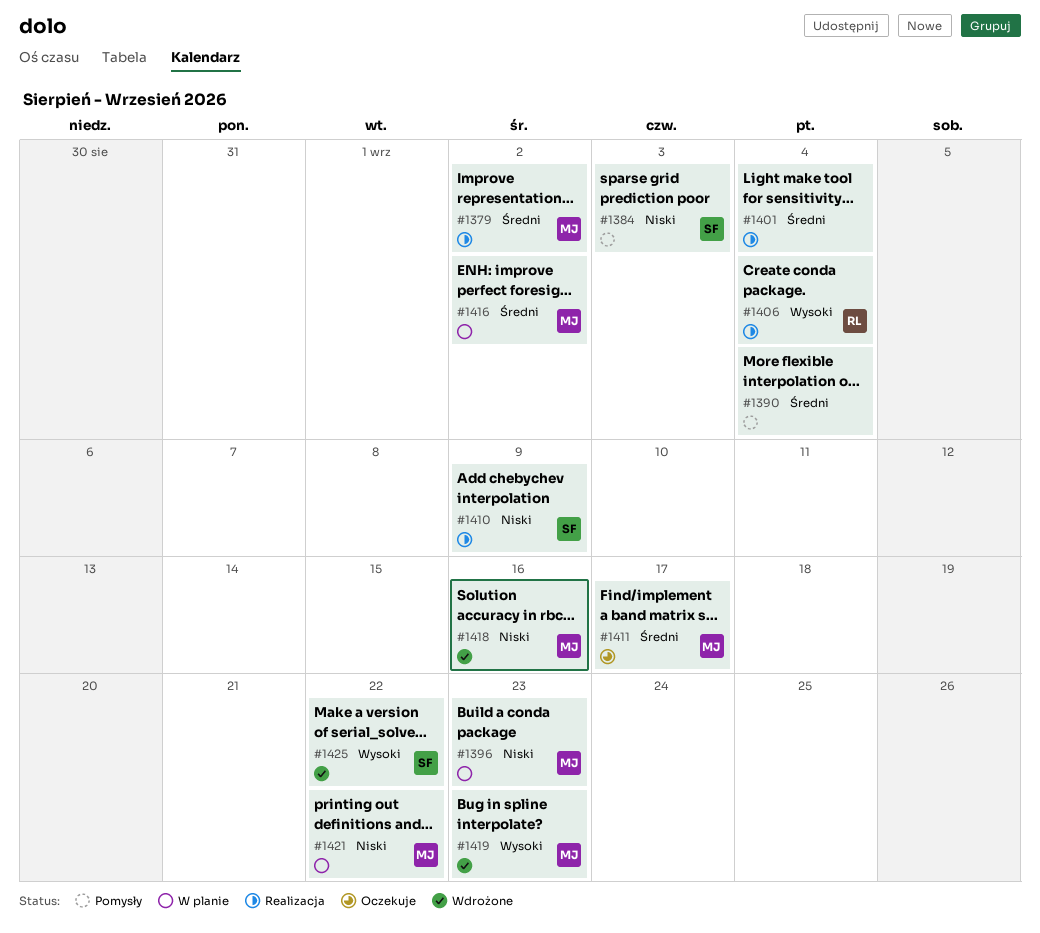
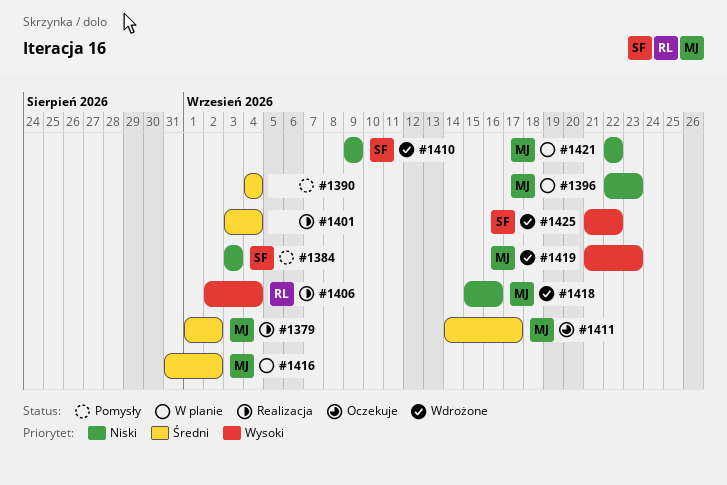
#1410, status: Realizacja -> Wdrożone

